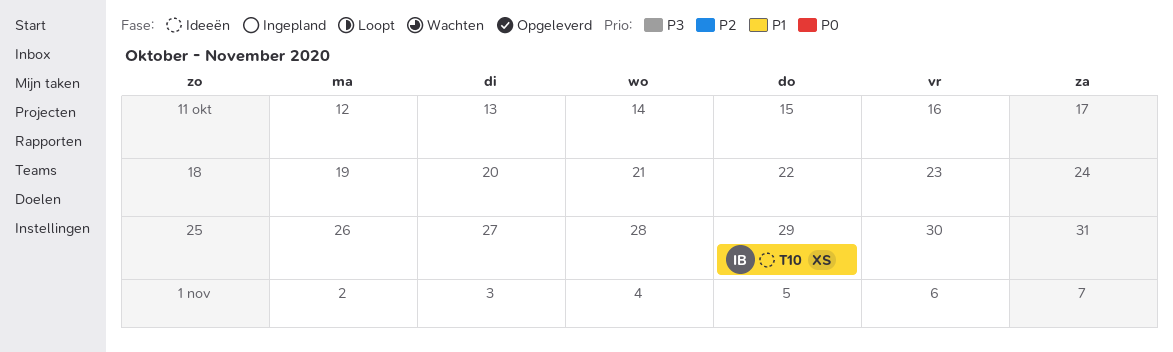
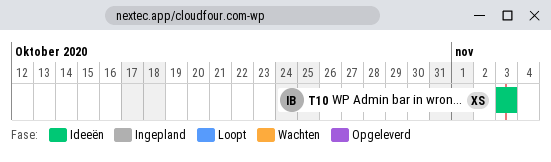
T10, start: Oct 29 -> Nov 3
T10, due: Oct 29 -> Nov 3

